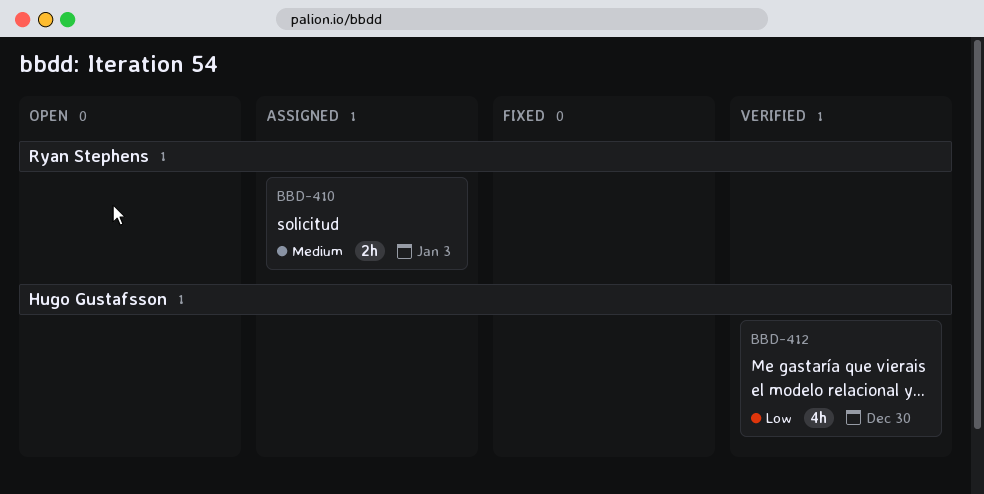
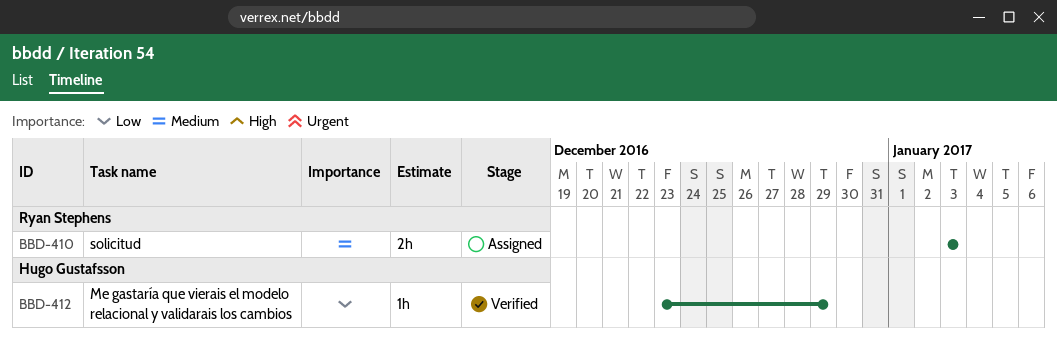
BBD-412, estimate: 4h -> 1h
BBD-412, due: Dec 30 -> Dec 29

